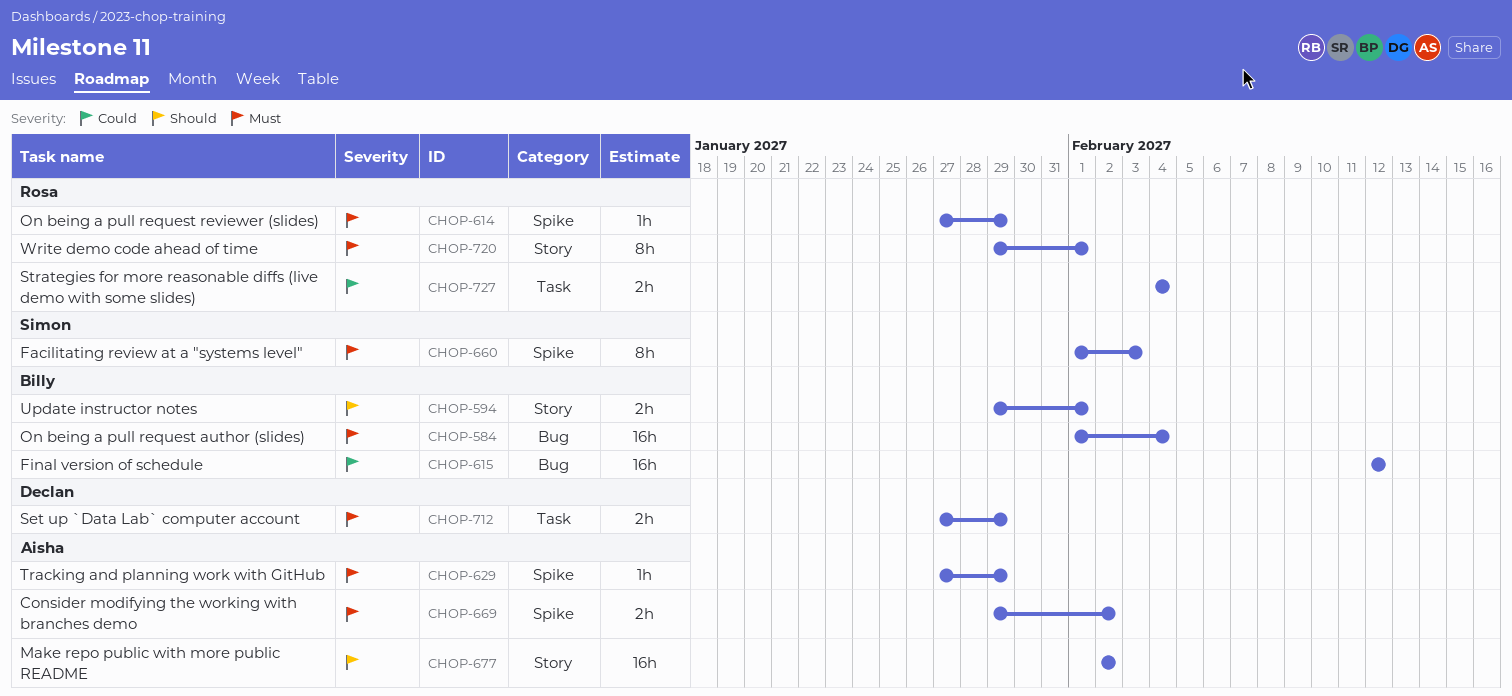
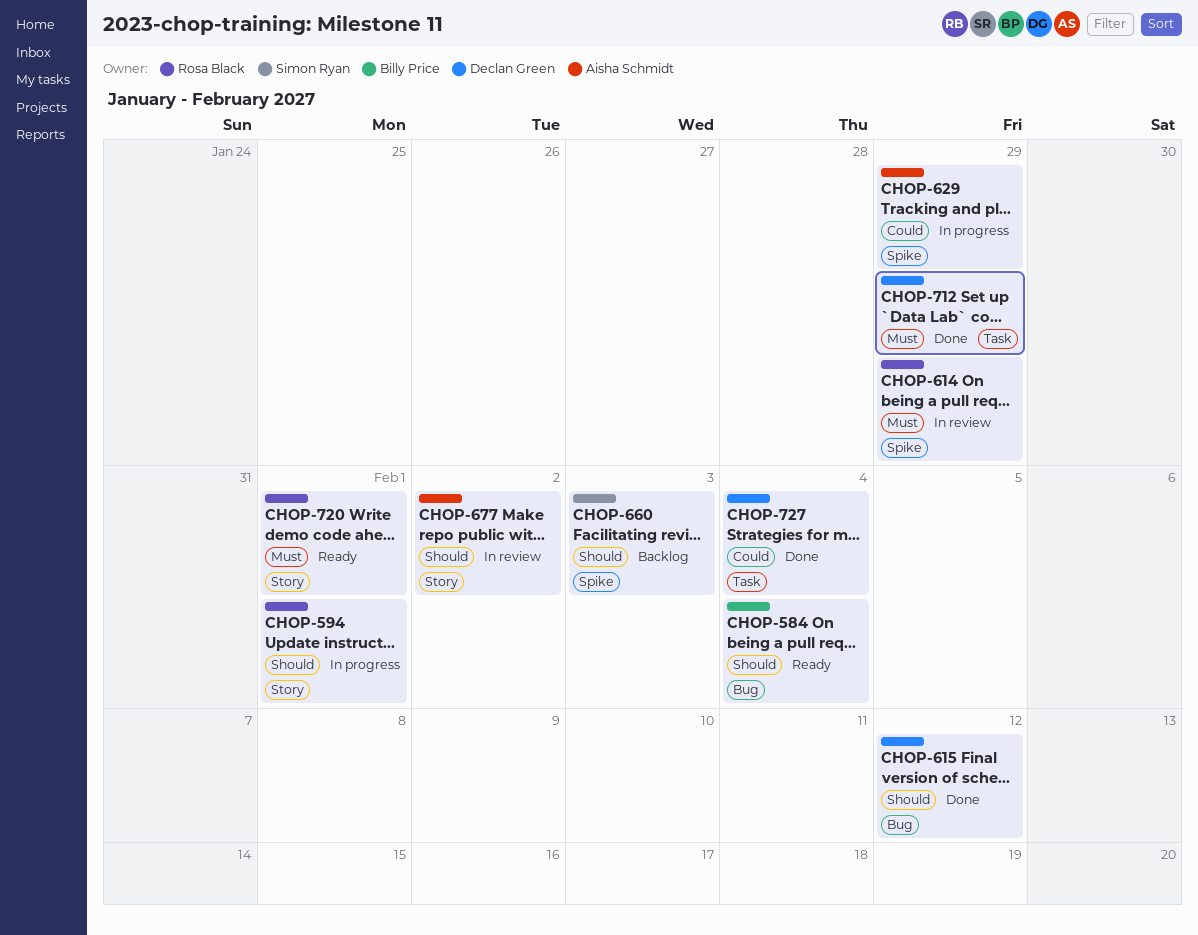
CHOP-584, priority: Must -> Should
CHOP-594, owner: Billy Price -> Rosa Black
CHOP-615, owner: Billy Price -> Declan Green
CHOP-615, priority: Could -> Should
CHOP-629, priority: Must -> Could
CHOP-660, priority: Must -> Should
CHOP-669: present -> none
CHOP-727, owner: Rosa Black -> Declan Green

